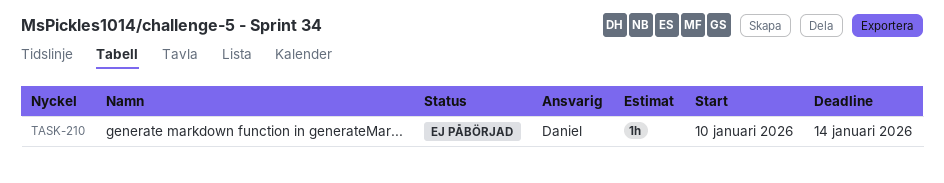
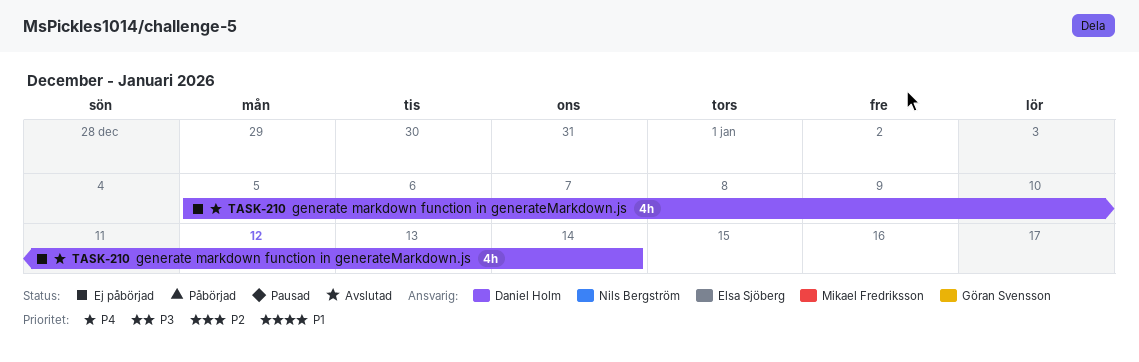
TASK-210, estimate: 1h -> 4h
TASK-210, start: Jan 10 -> Jan 5

